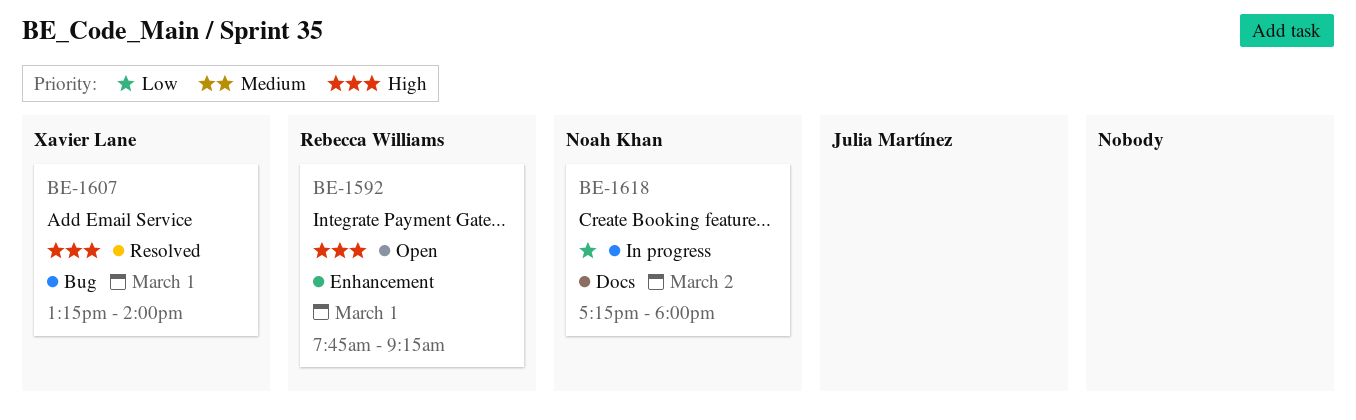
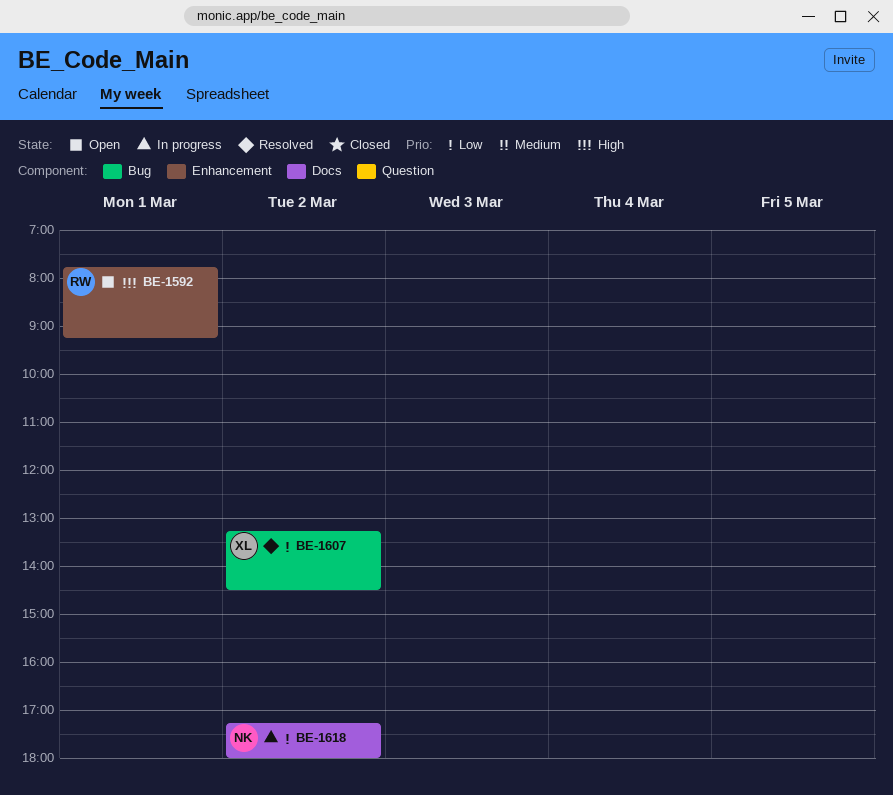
BE-1607, priority: High -> Low
BE-1607, day: Mar 1 -> Mar 2
BE-1607, ends: 14:00 -> 14:30

